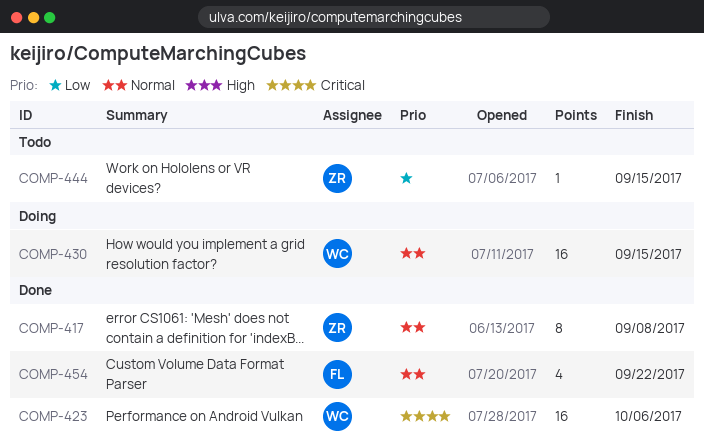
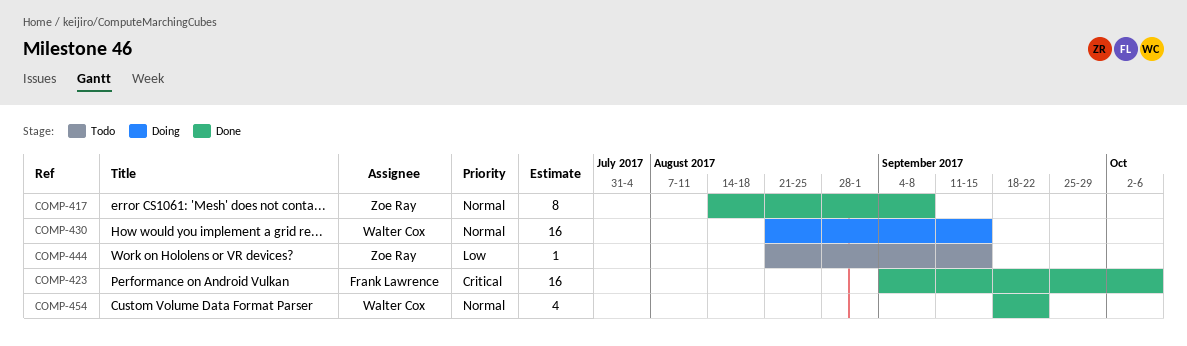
COMP-423, owner: Walter Cox -> Frank Lawrence
COMP-454, owner: Frank Lawrence -> Walter Cox

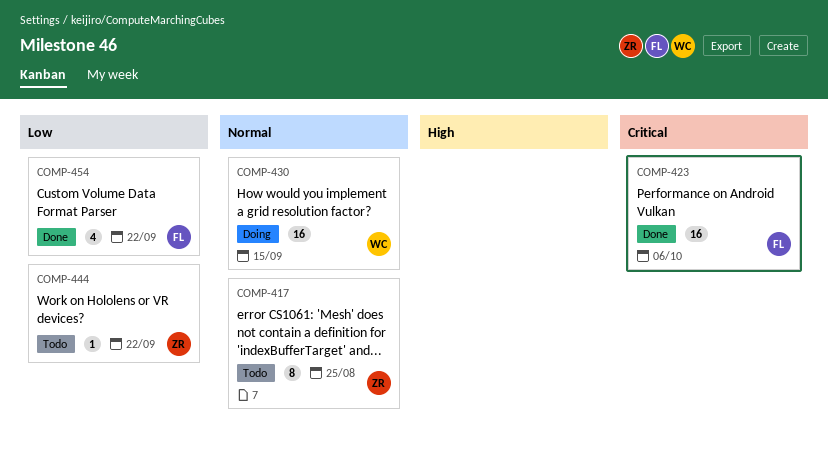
COMP-417, status: Done -> Todo
COMP-417, due: Sep 8 -> Aug 25
COMP-444, due: Sep 15 -> Sep 22
COMP-454, owner: Walter Cox -> Frank Lawrence
COMP-454, priority: Normal -> Low

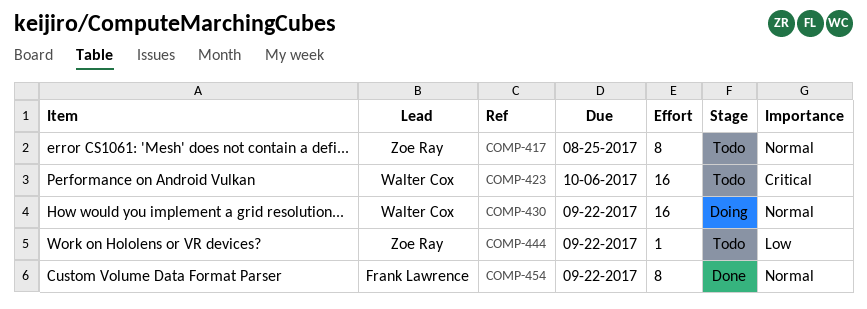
COMP-423, status: Done -> Todo
COMP-423, owner: Frank Lawrence -> Walter Cox
COMP-430, due: Sep 15 -> Sep 22
COMP-454, priority: Low -> Normal
COMP-454, estimate: 4 -> 8

